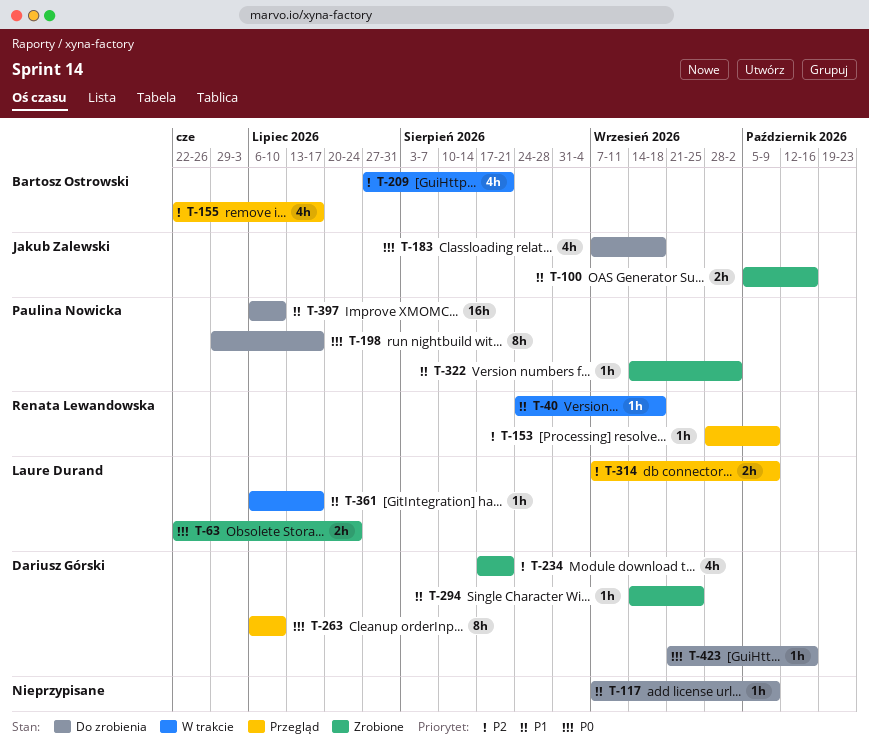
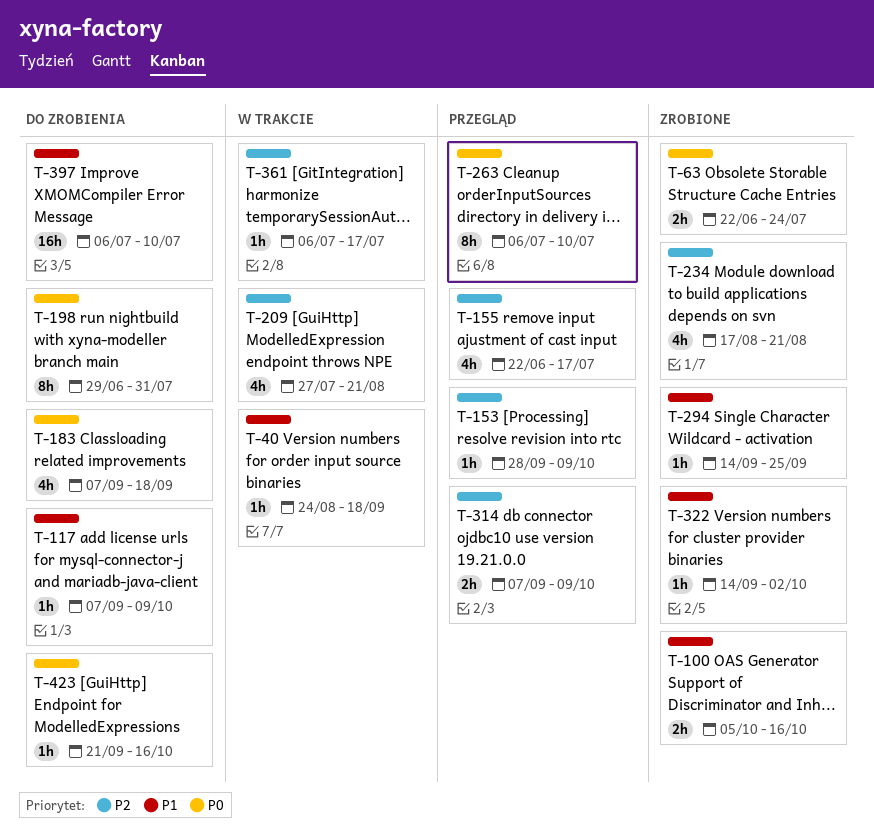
T-198, due: Jul 17 -> Jul 31
T-361, priority: P1 -> P2

